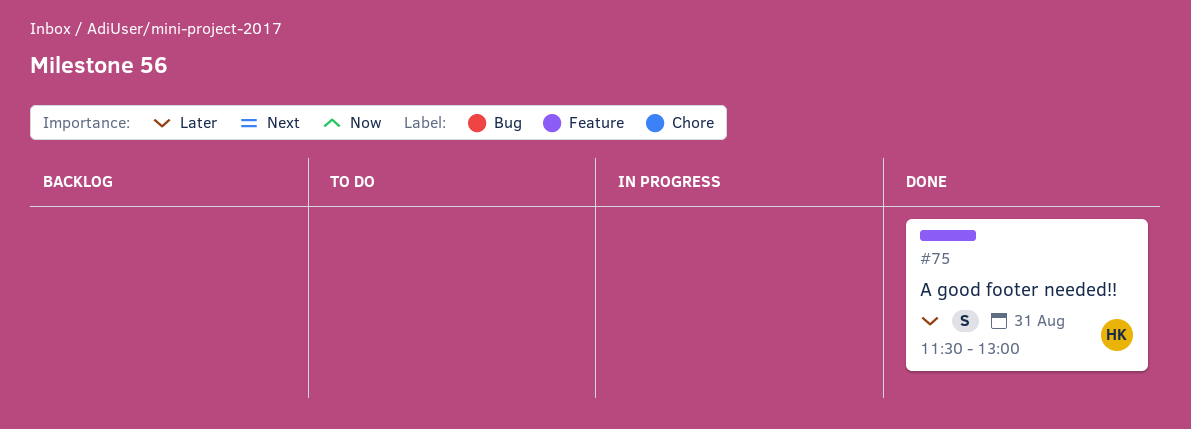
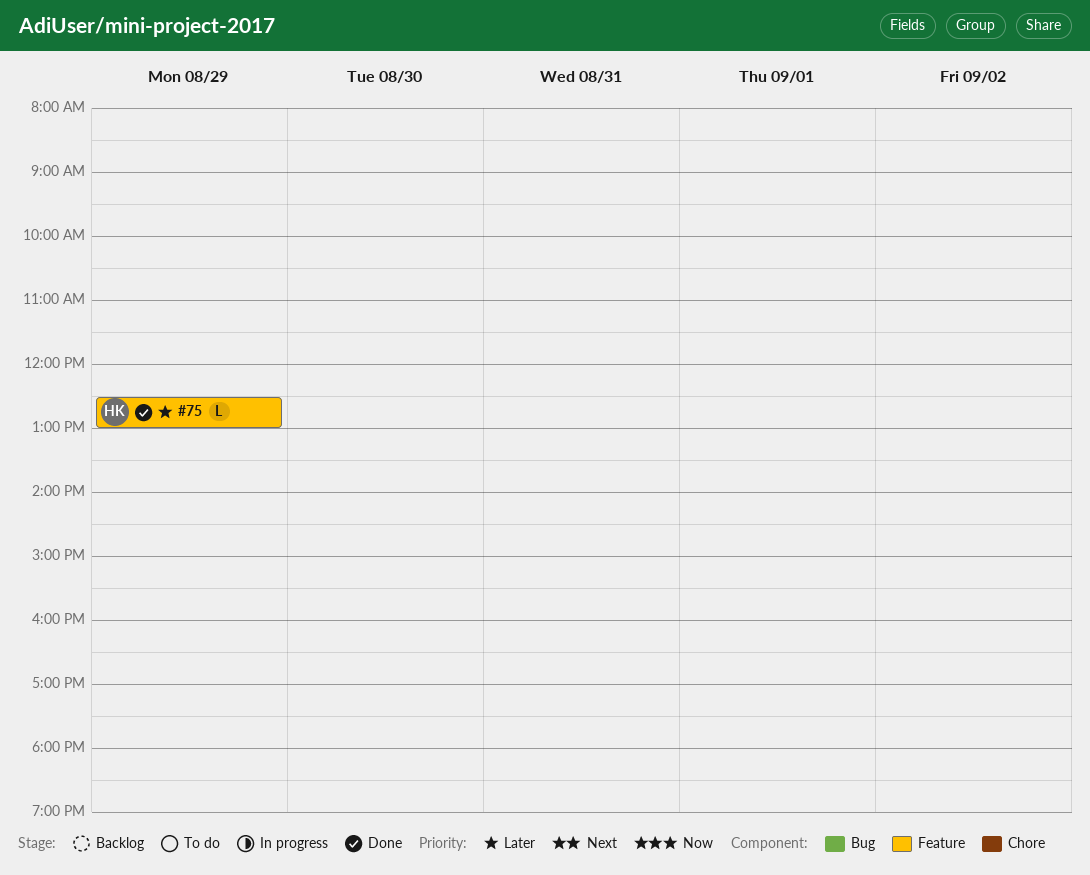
#75, estimate: S -> L
#75, day: Aug 31 -> Aug 29
#75, begins: 11:30 -> 12:30

